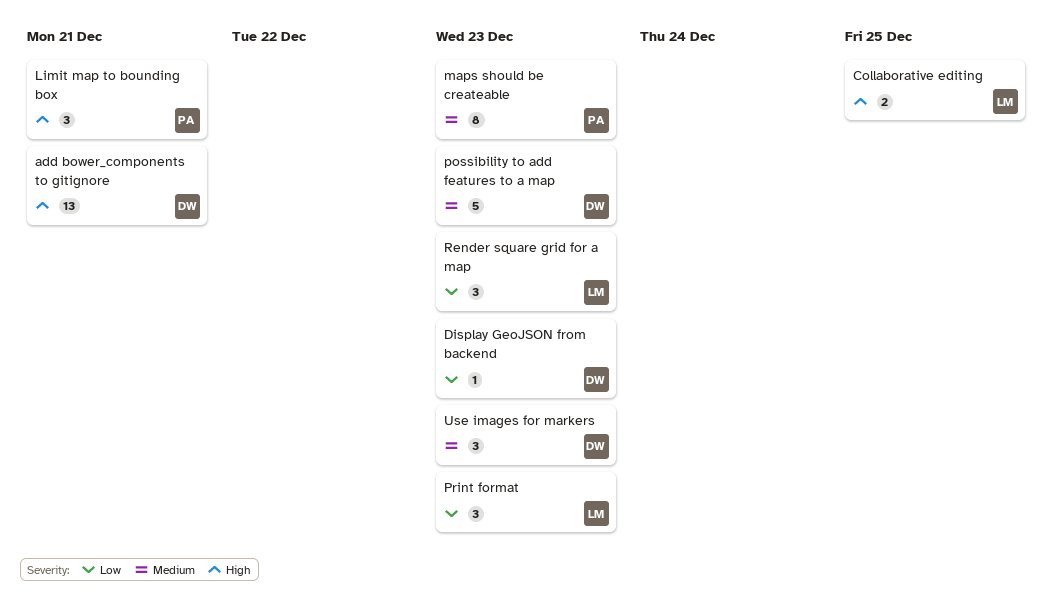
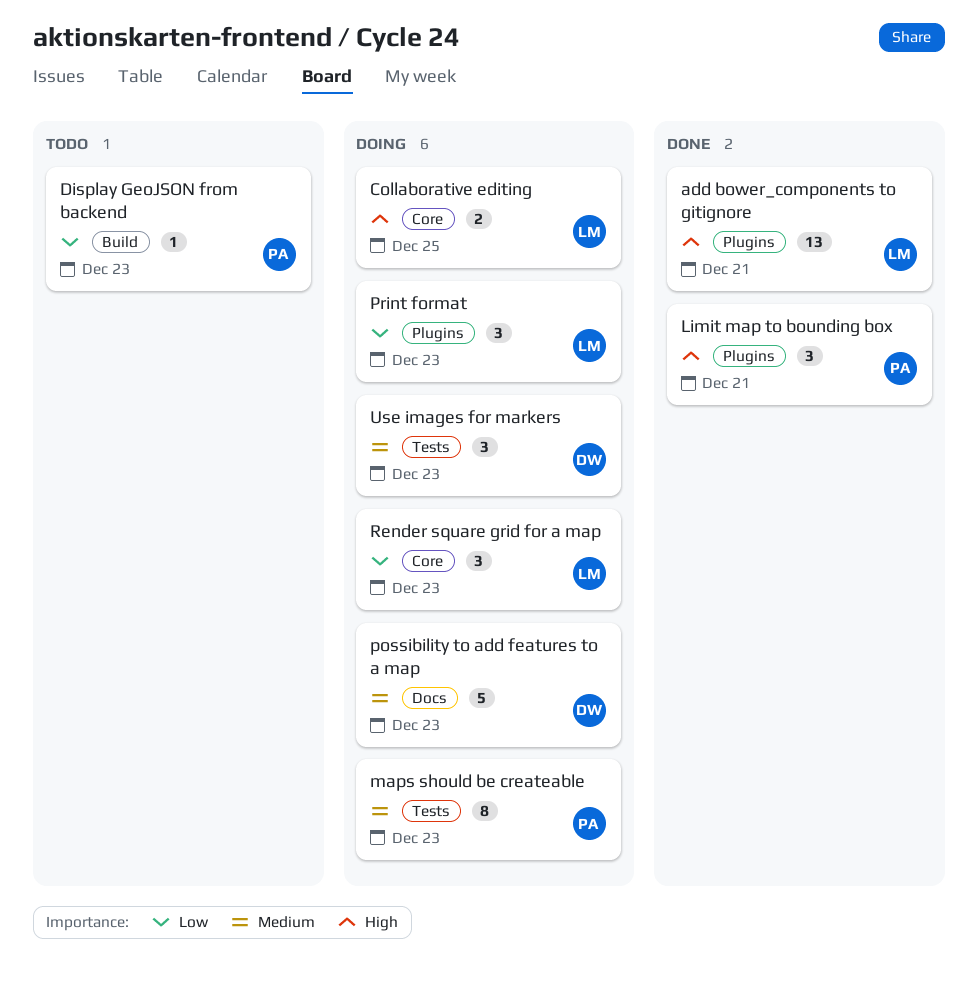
add bower_components to gitignore, owner: DW -> LM
Display GeoJSON from backend, owner: DW -> PA

